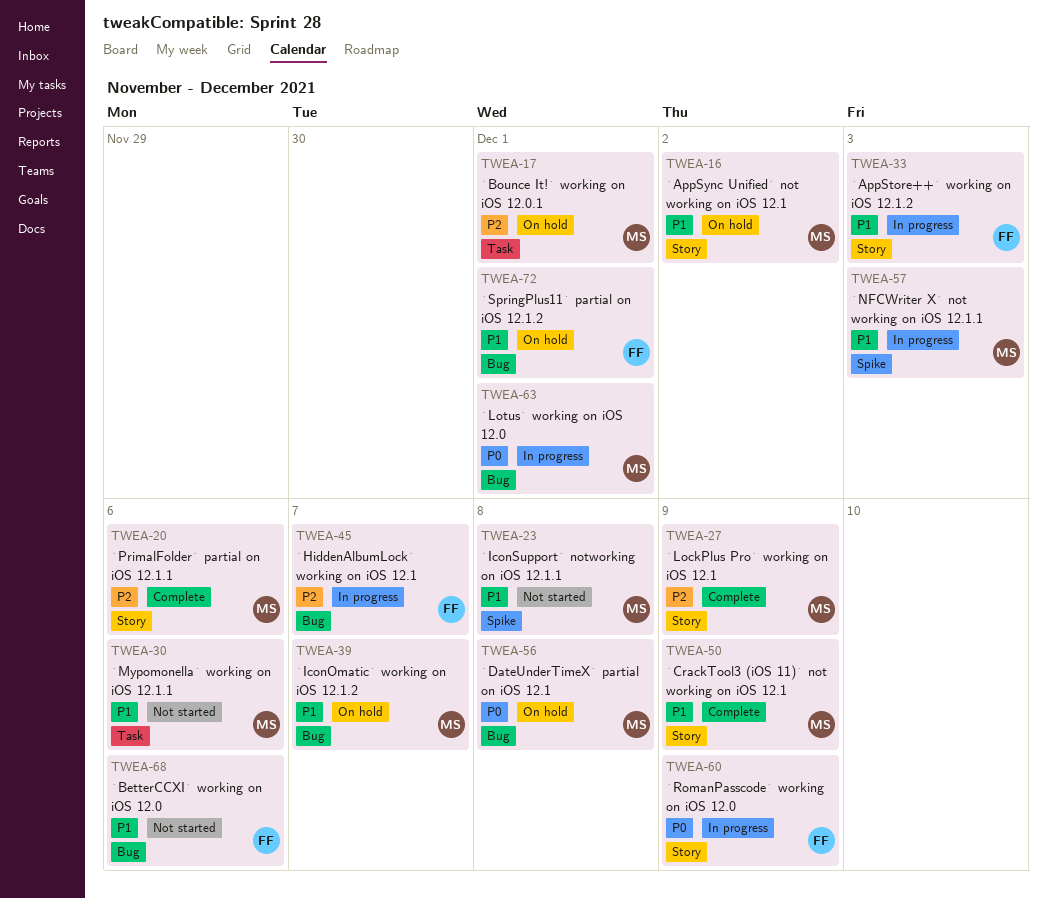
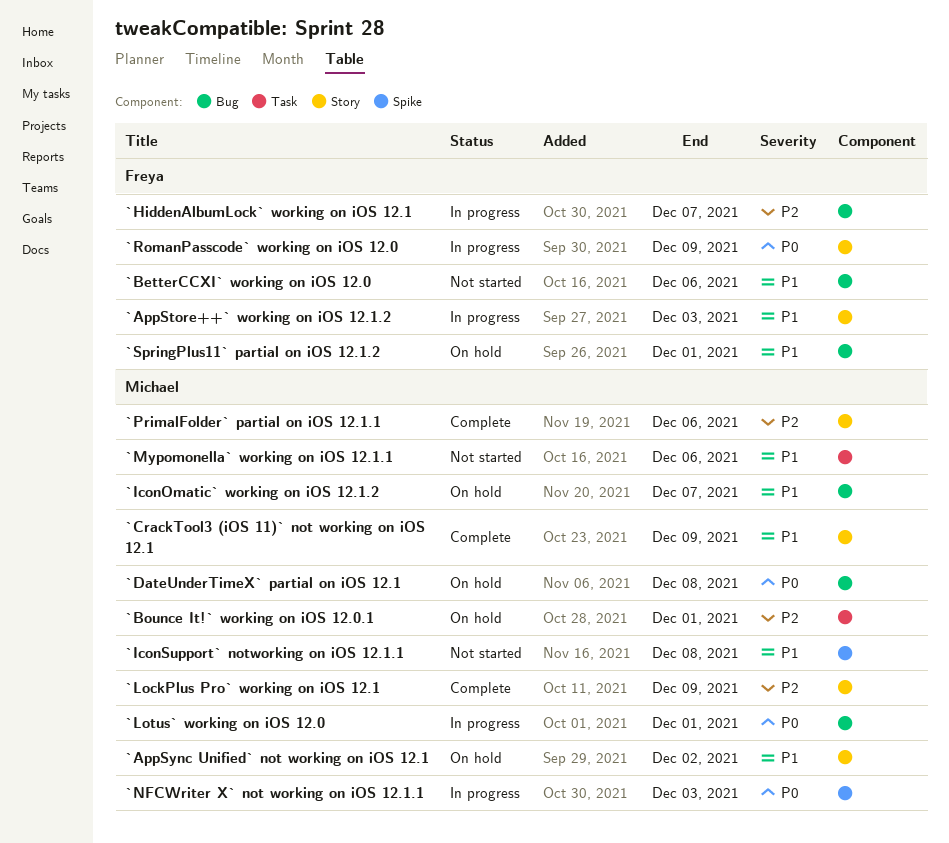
`NFCWriter X` not working on iOS 12.1.1, priority: P1 -> P0

